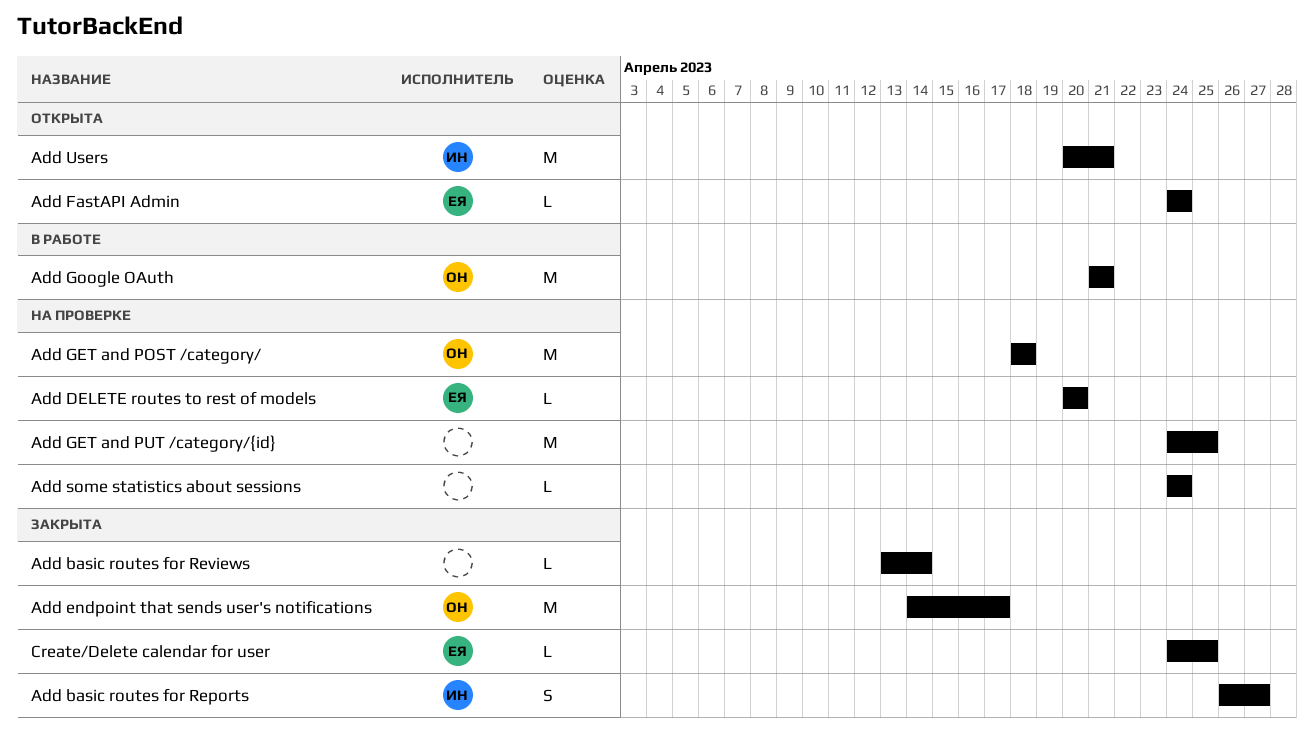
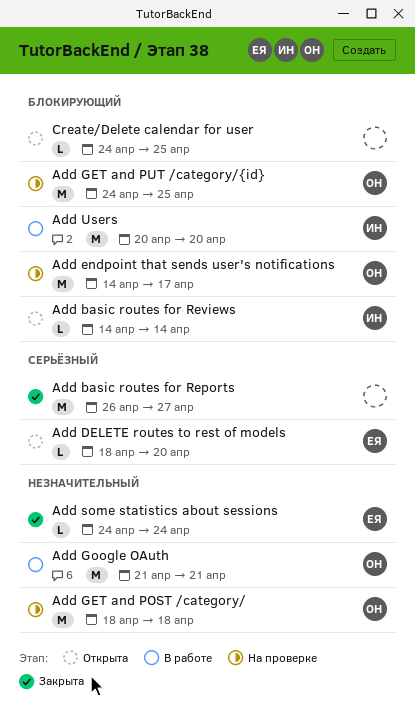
Add basic routes for Reports, owner: ИН -> none
Add basic routes for Reports, estimate: S -> M
Add basic routes for Reviews, status: Закрыта -> Открыта
Add basic routes for Reviews, owner: none -> ИН
Add basic routes for Reviews, start: Apr 13 -> Apr 14
Add DELETE routes to rest of models, status: На проверке -> Открыта
Add DELETE routes to rest of models, start: Apr 20 -> Apr 18
Add endpoint that sends user's notifications, status: Закрыта -> На проверке
Add FastAPI Admin: present -> none
Add GET and PUT /category/{id}, owner: none -> ОН
Add some statistics about sessions, status: На проверке -> Закрыта
Add some statistics about sessions, owner: none -> ЕЯ
Add Users, status: Открыта -> В работе
Add Users, due: Apr 21 -> Apr 20
Create/Delete calendar for user, status: Закрыта -> Открыта
Create/Delete calendar for user, owner: ЕЯ -> none

